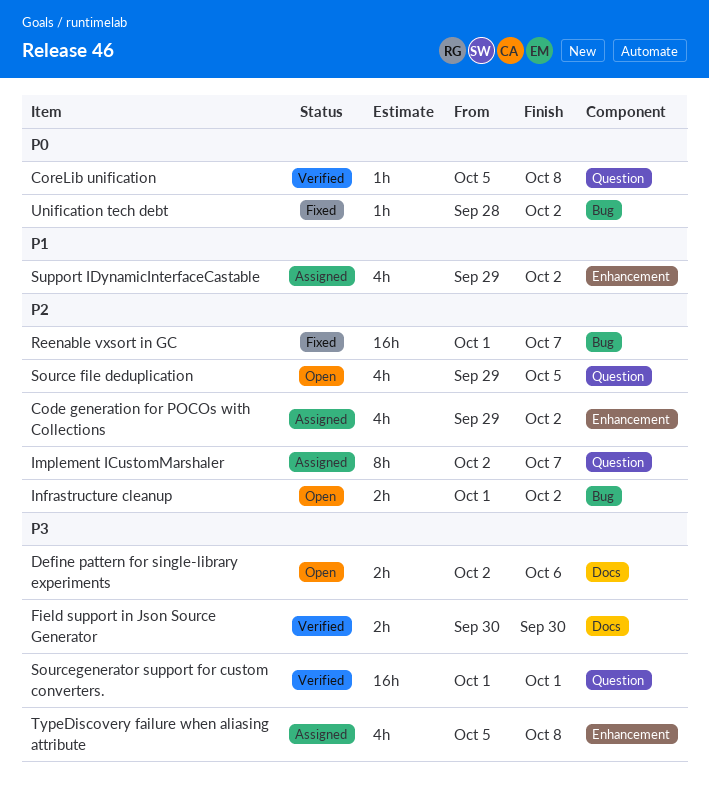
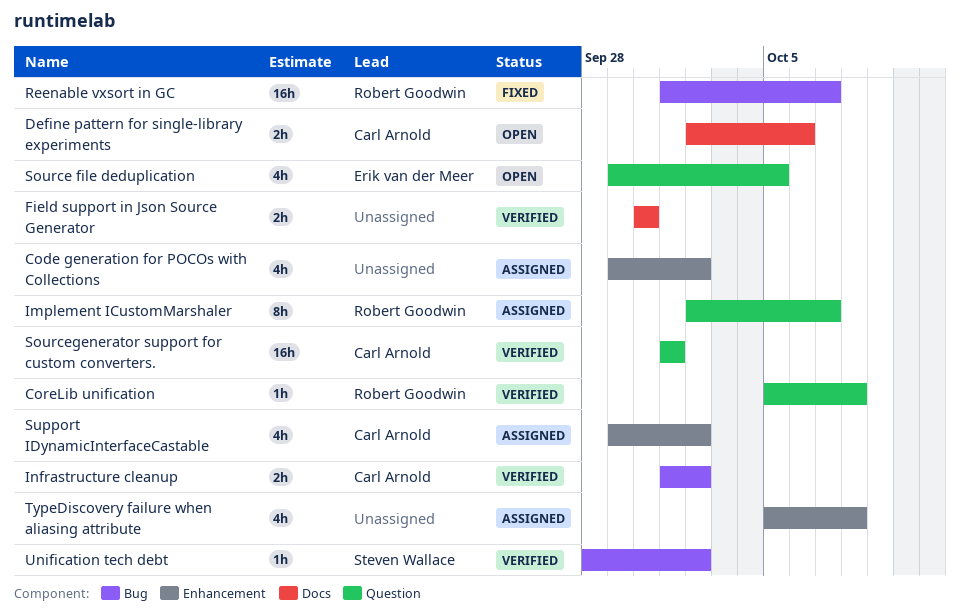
Infrastructure cleanup, status: Open -> Verified
Unification tech debt, status: Fixed -> Verified

